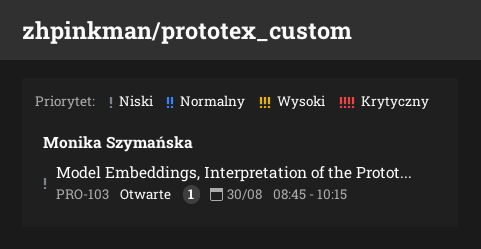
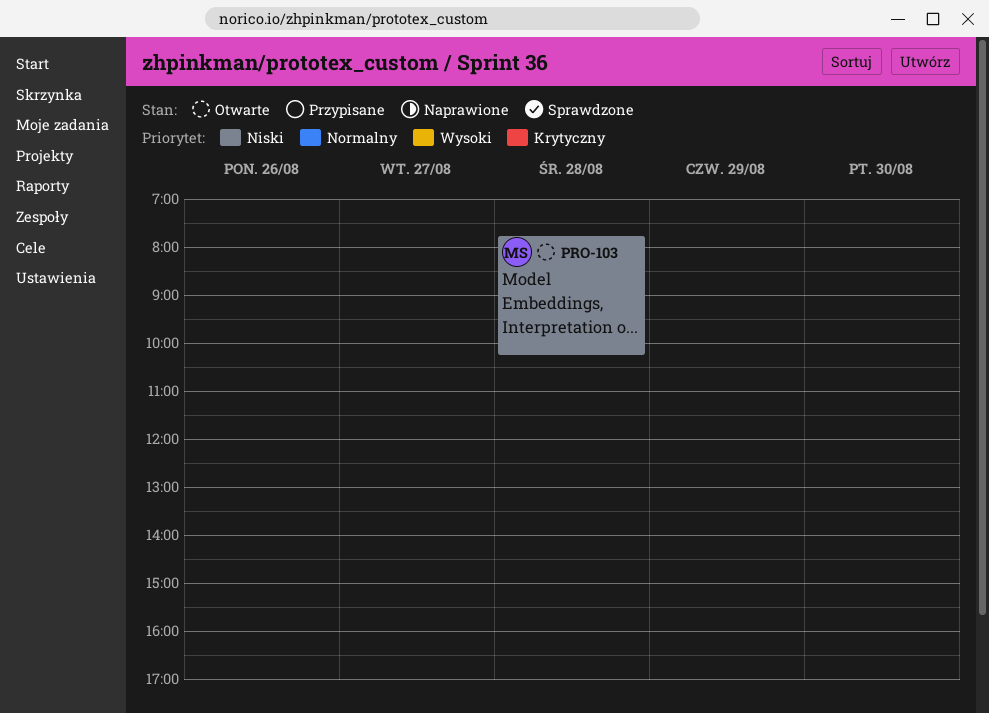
PRO-103, day: Aug 30 -> Aug 28
PRO-103, begins: 08:45 -> 07:45

